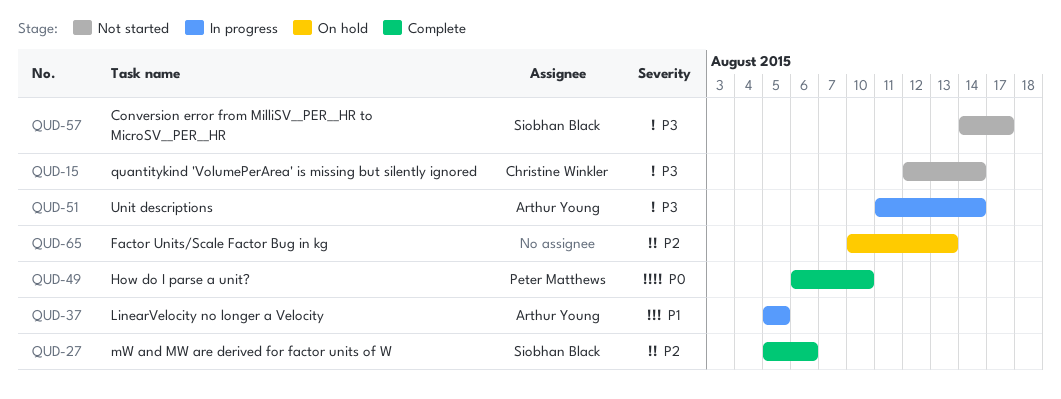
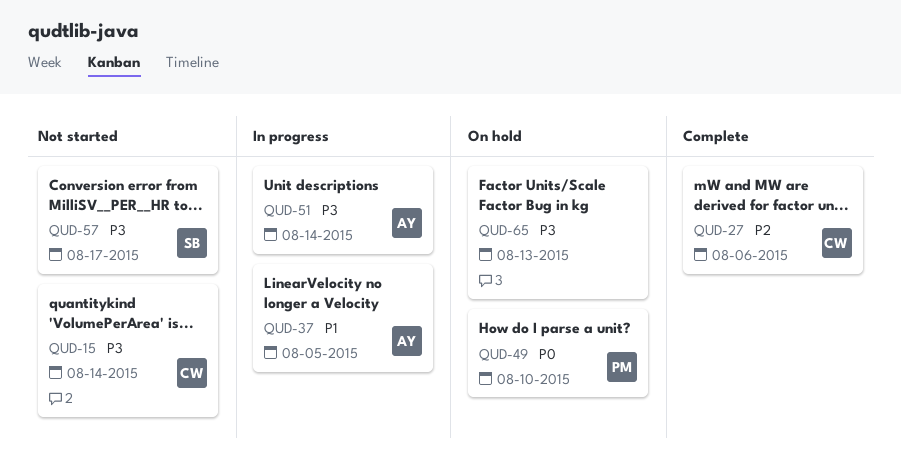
QUD-27, owner: Siobhan Black -> Christine Winkler
QUD-49, status: Complete -> On hold
QUD-65, priority: P2 -> P3

